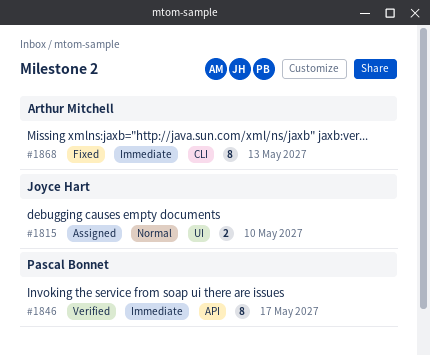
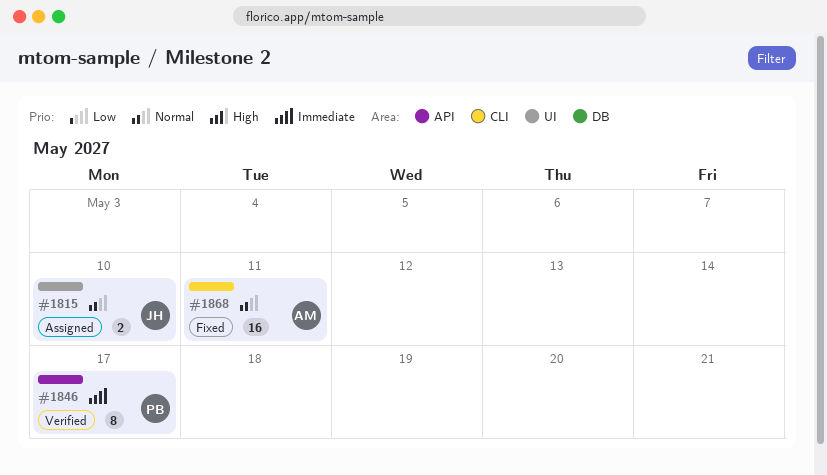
#1868, priority: Immediate -> Normal
#1868, estimate: 8 -> 16
#1868, due: May 13 -> May 11

